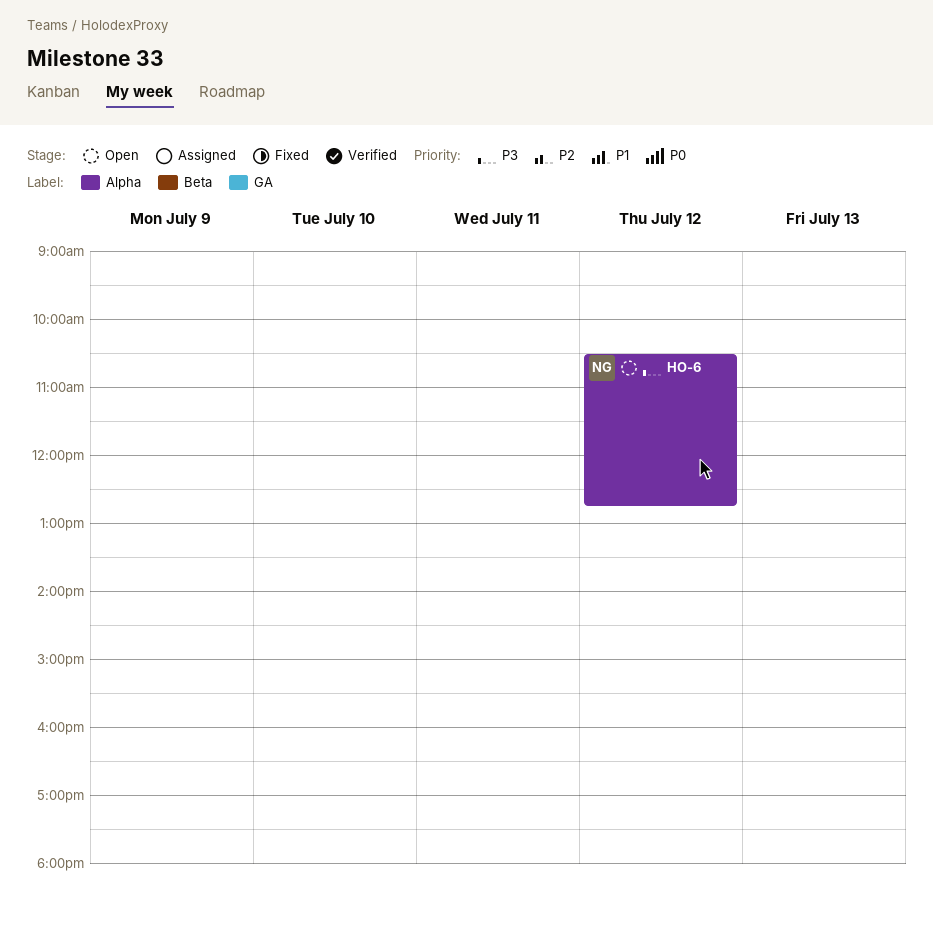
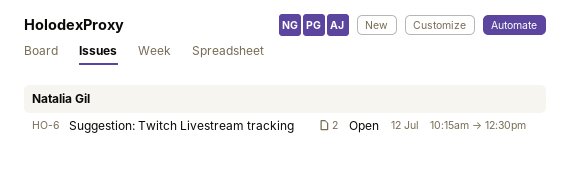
HO-6, begins: 10:30 -> 10:15
HO-6, ends: 12:45 -> 12:30

